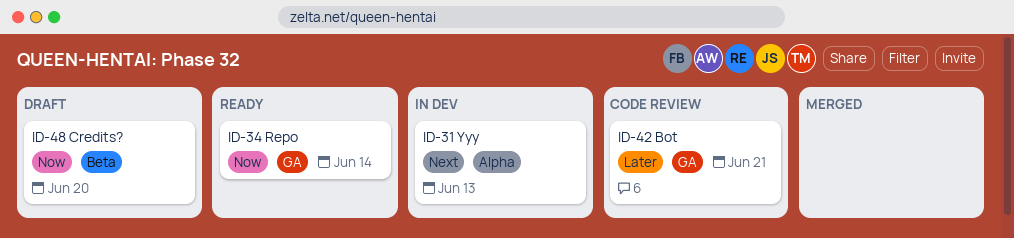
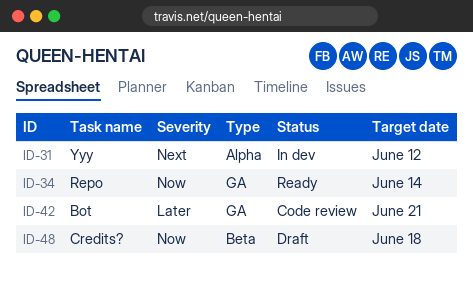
ID-31, due: Jun 13 -> Jun 12
ID-48, due: Jun 20 -> Jun 18

